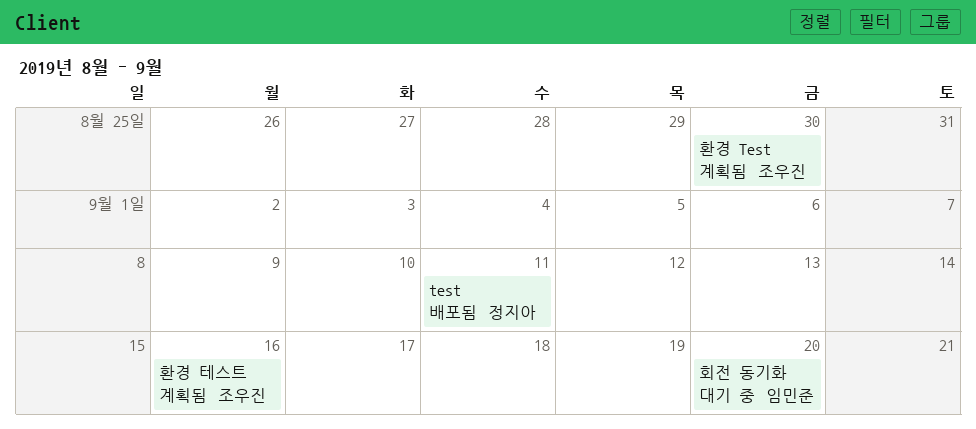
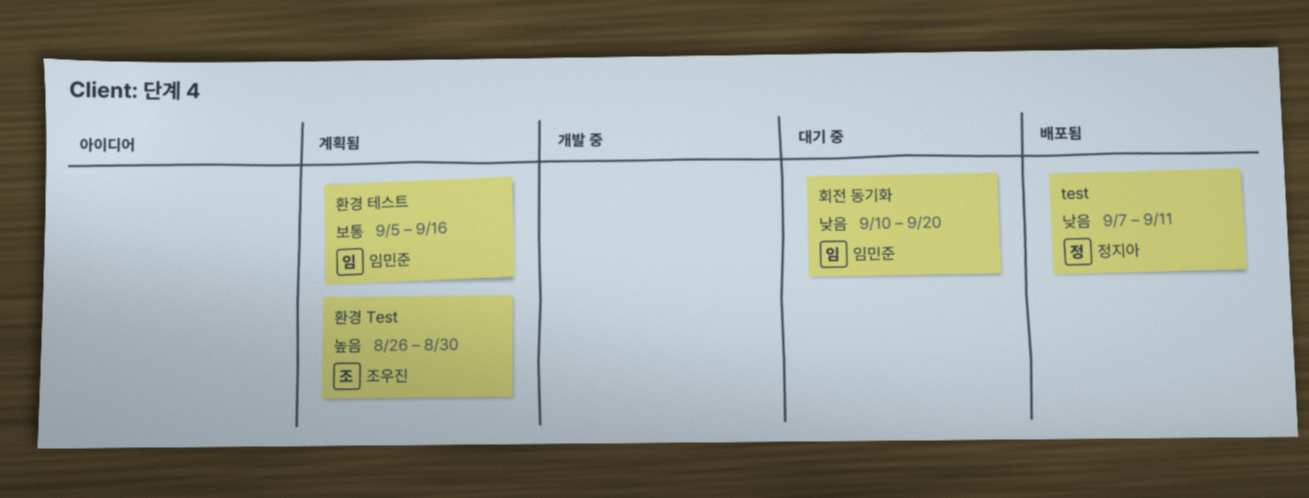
환경 테스트, owner: 조우진 -> 임민준

